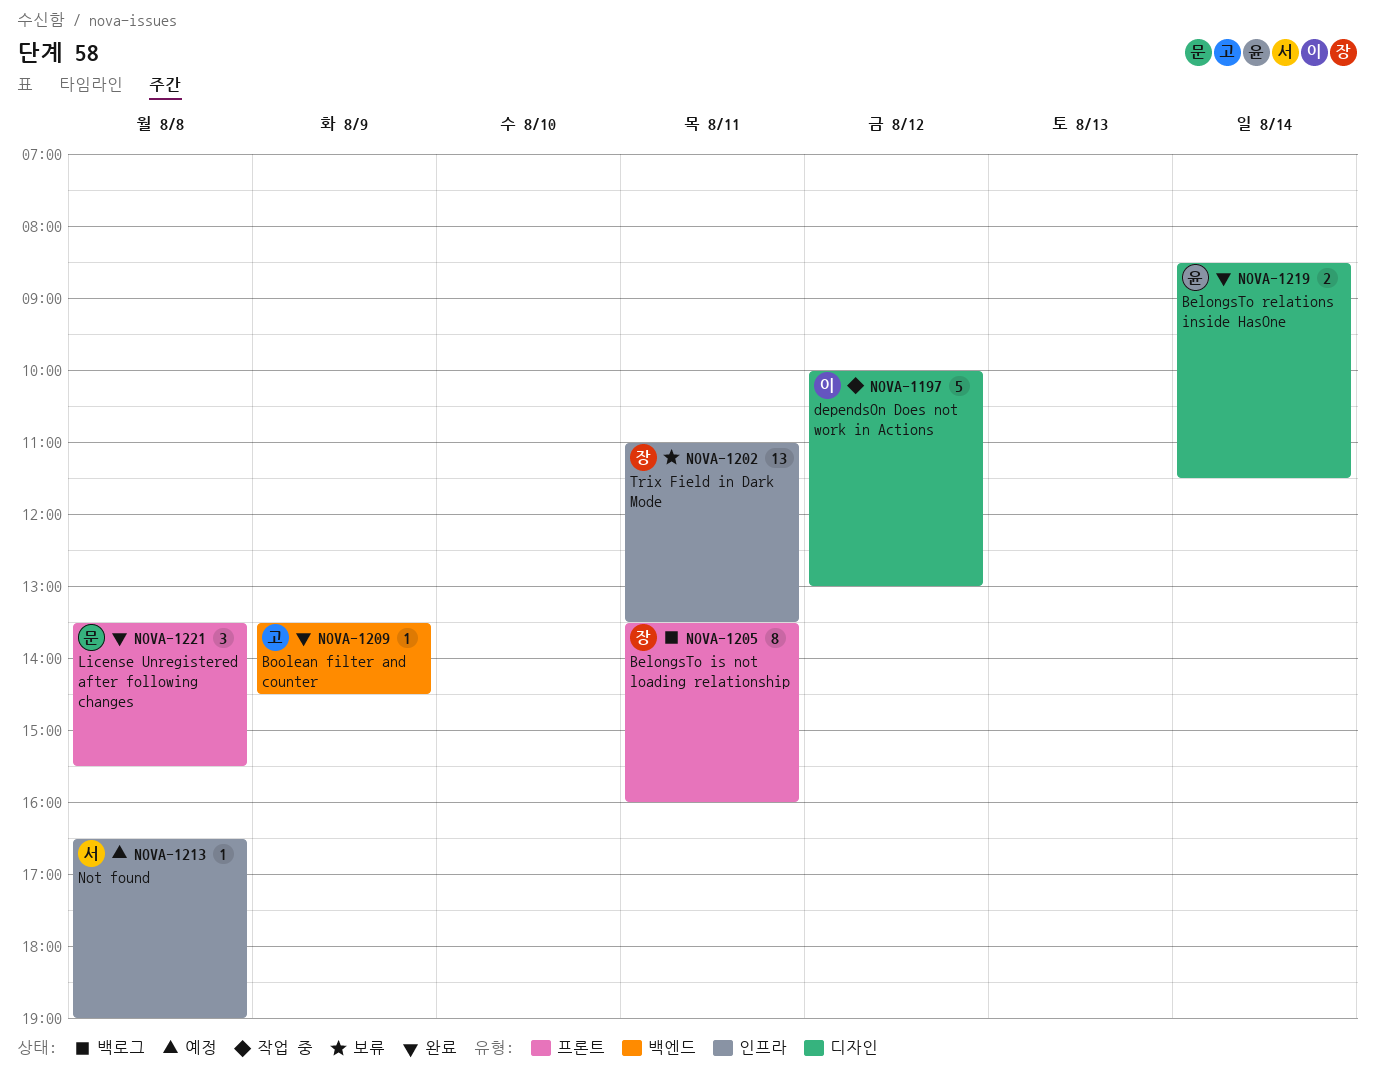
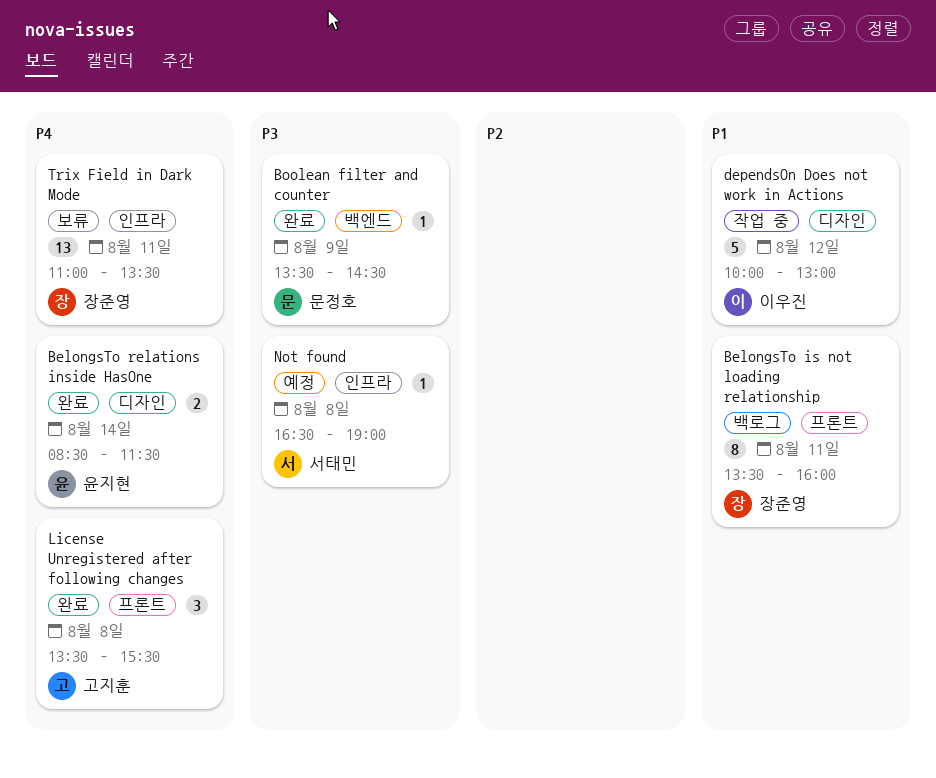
Boolean filter and counter, owner: 고지훈 -> 문정호
License Unregistered after following changes, owner: 문정호 -> 고지훈

